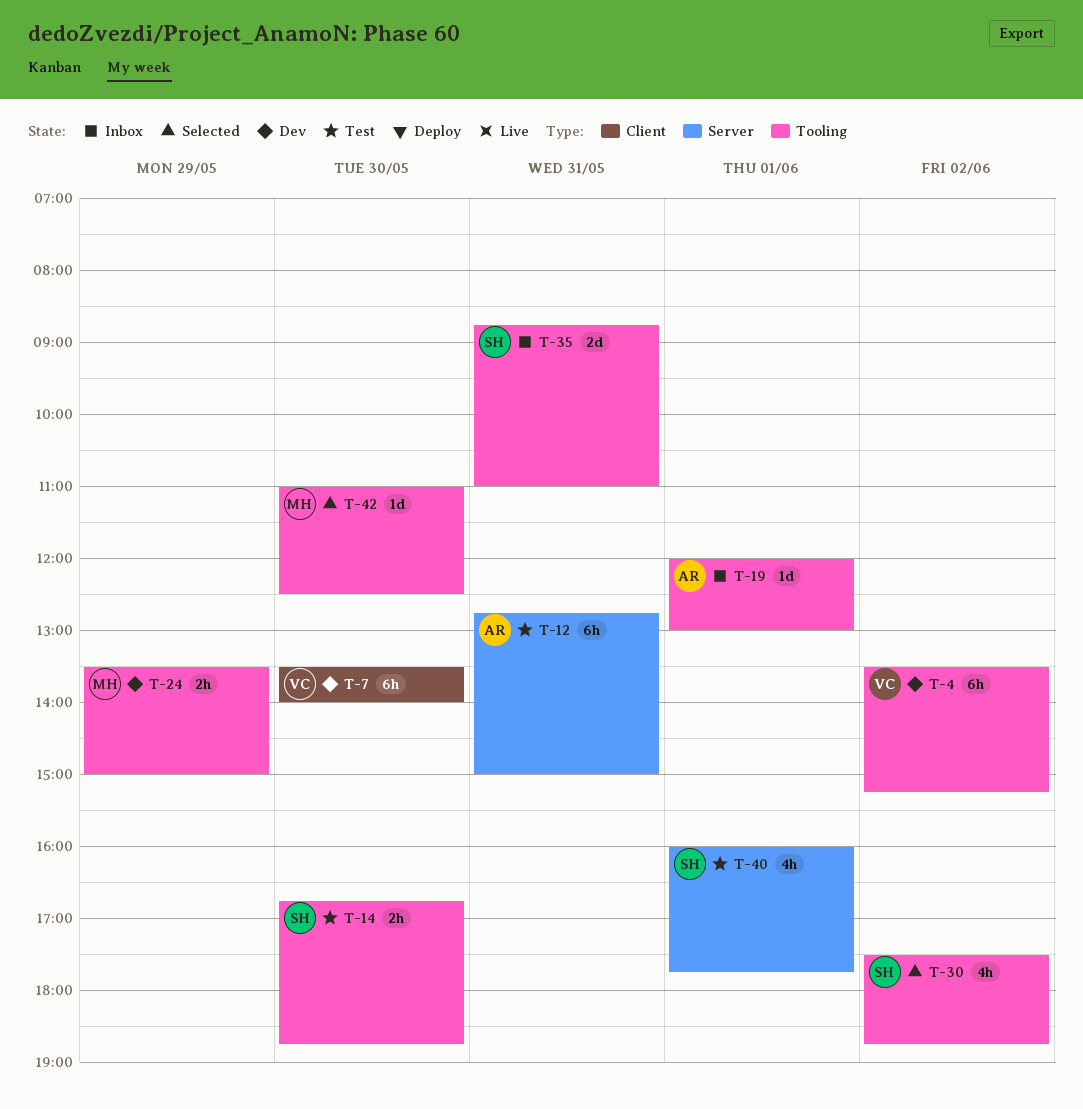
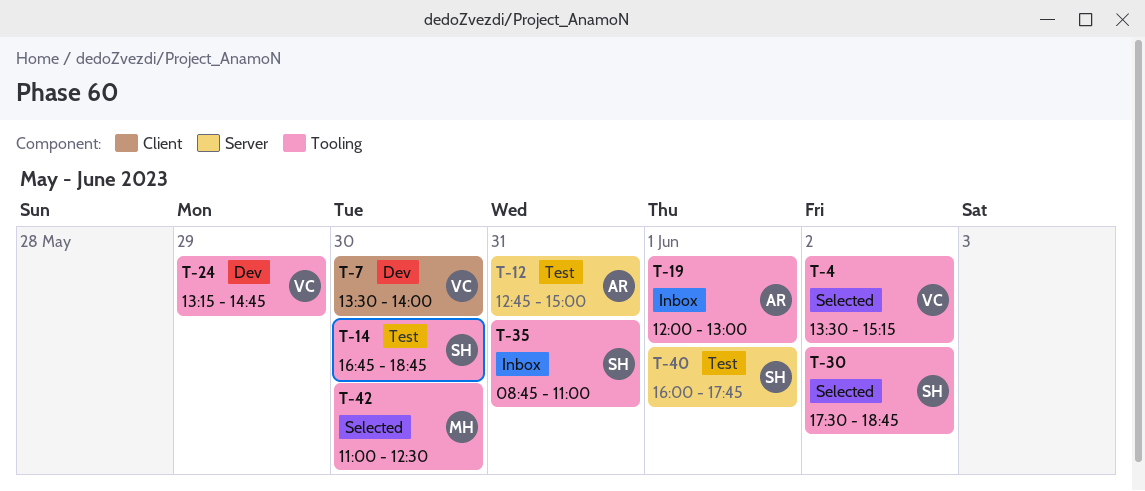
T-4, status: Dev -> Selected
T-24, owner: MH -> VC
T-24, begins: 13:30 -> 13:15
T-24, ends: 15:00 -> 14:45

